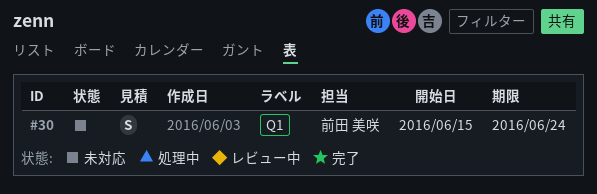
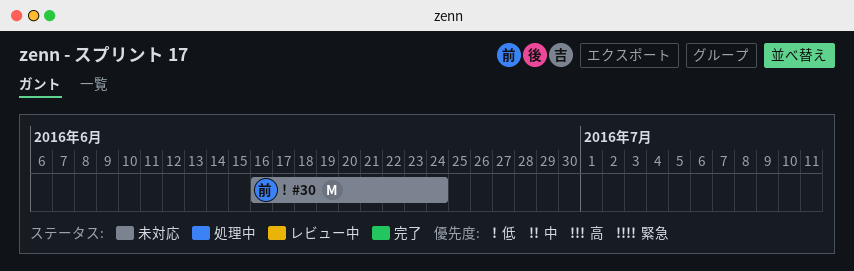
#30, estimate: S -> M
#30, start: Jun 15 -> Jun 16

